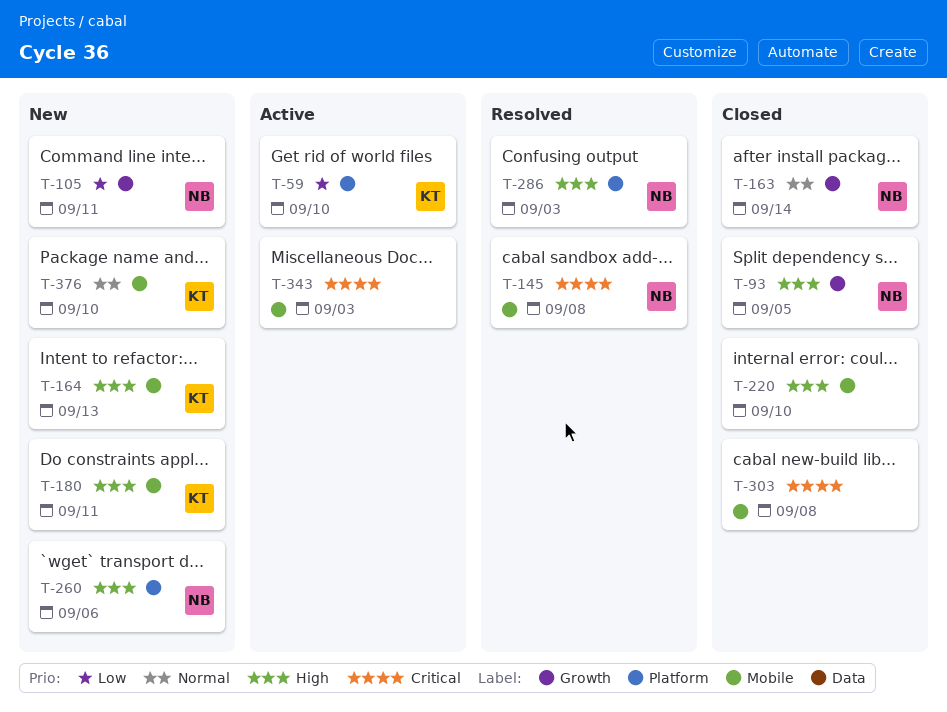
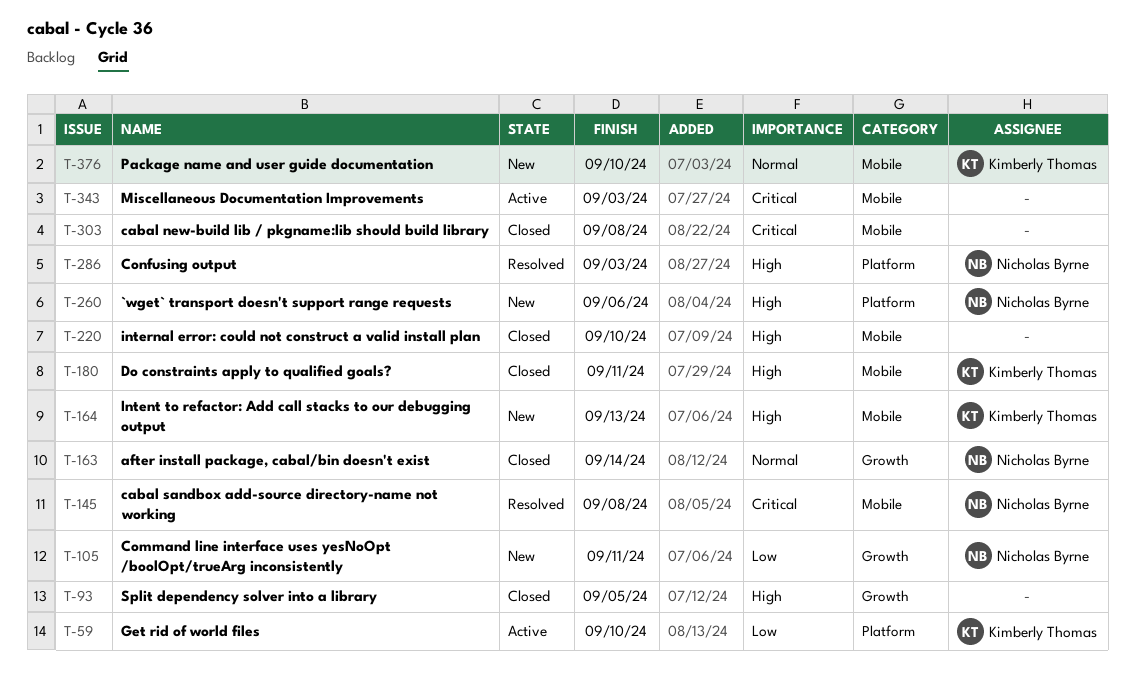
T-93, owner: Nicholas Byrne -> none
T-180, status: New -> Closed

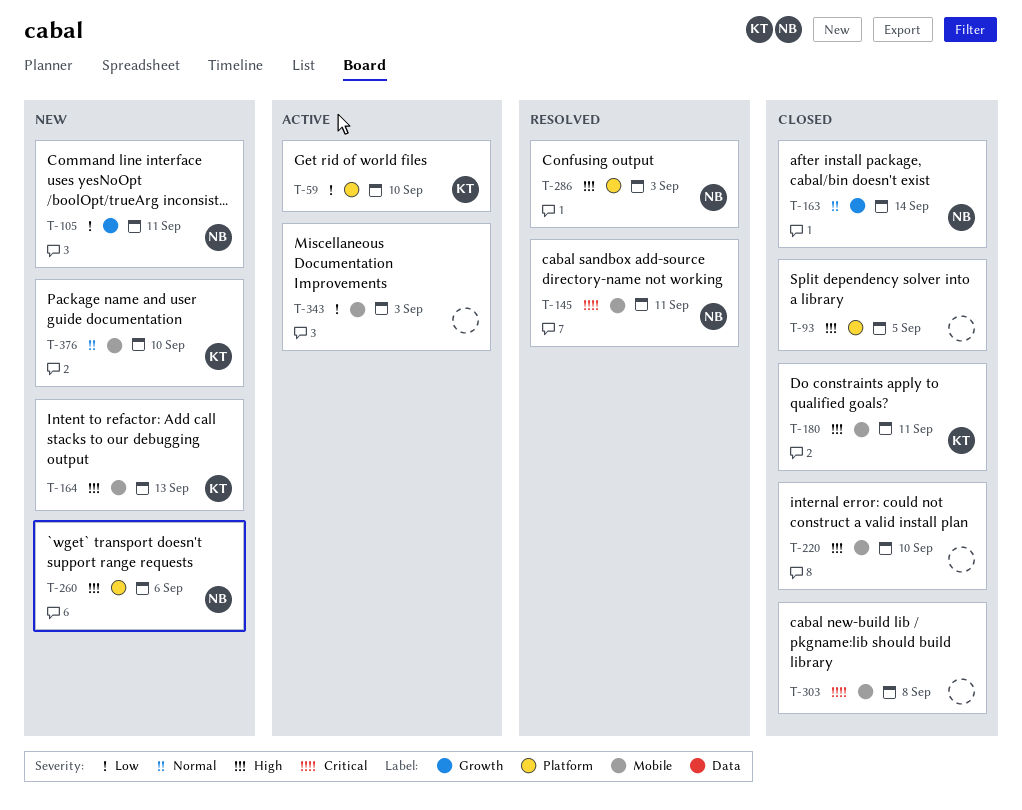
T-93, label: Growth -> Platform
T-145, due: Sep 8 -> Sep 11
T-343, priority: Critical -> Low

